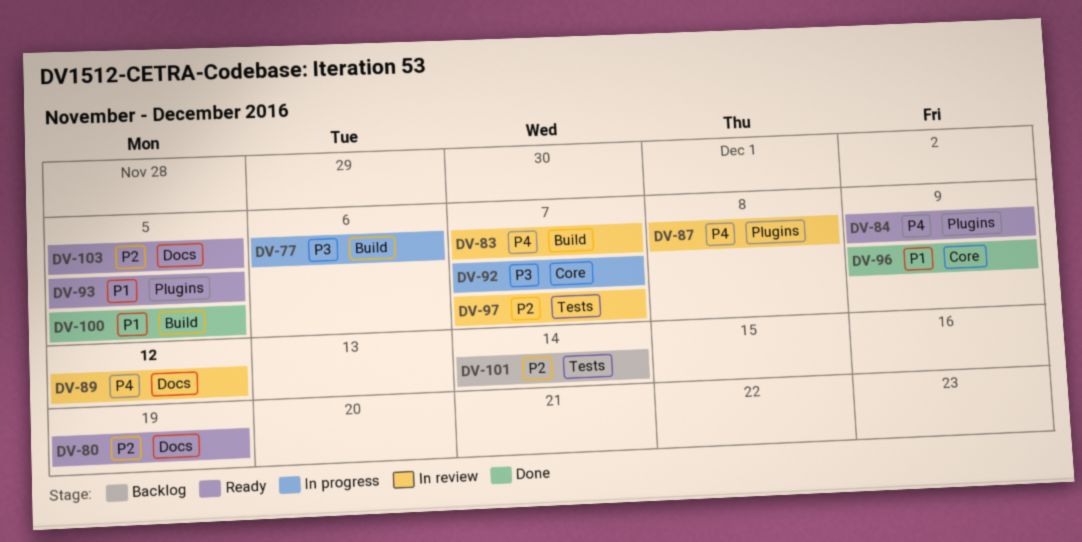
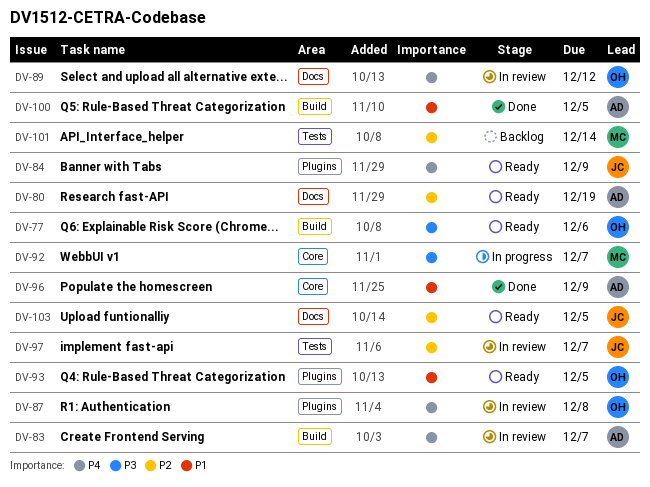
DV-77, status: In progress -> Ready

